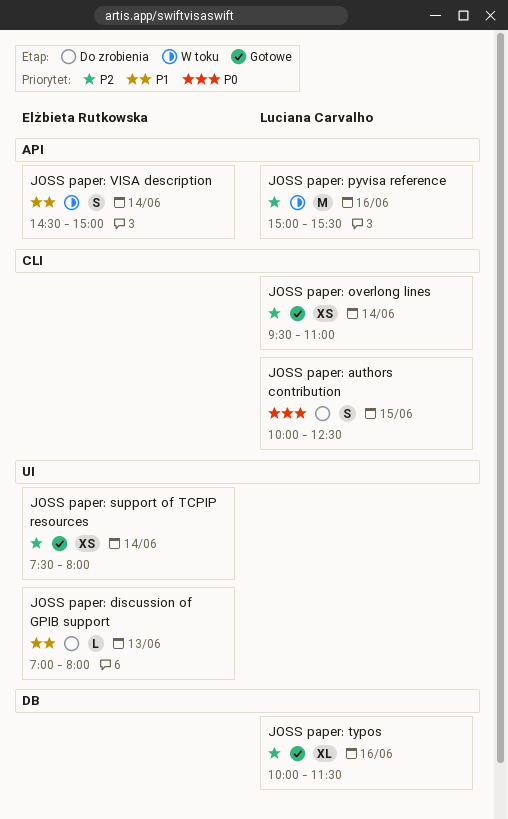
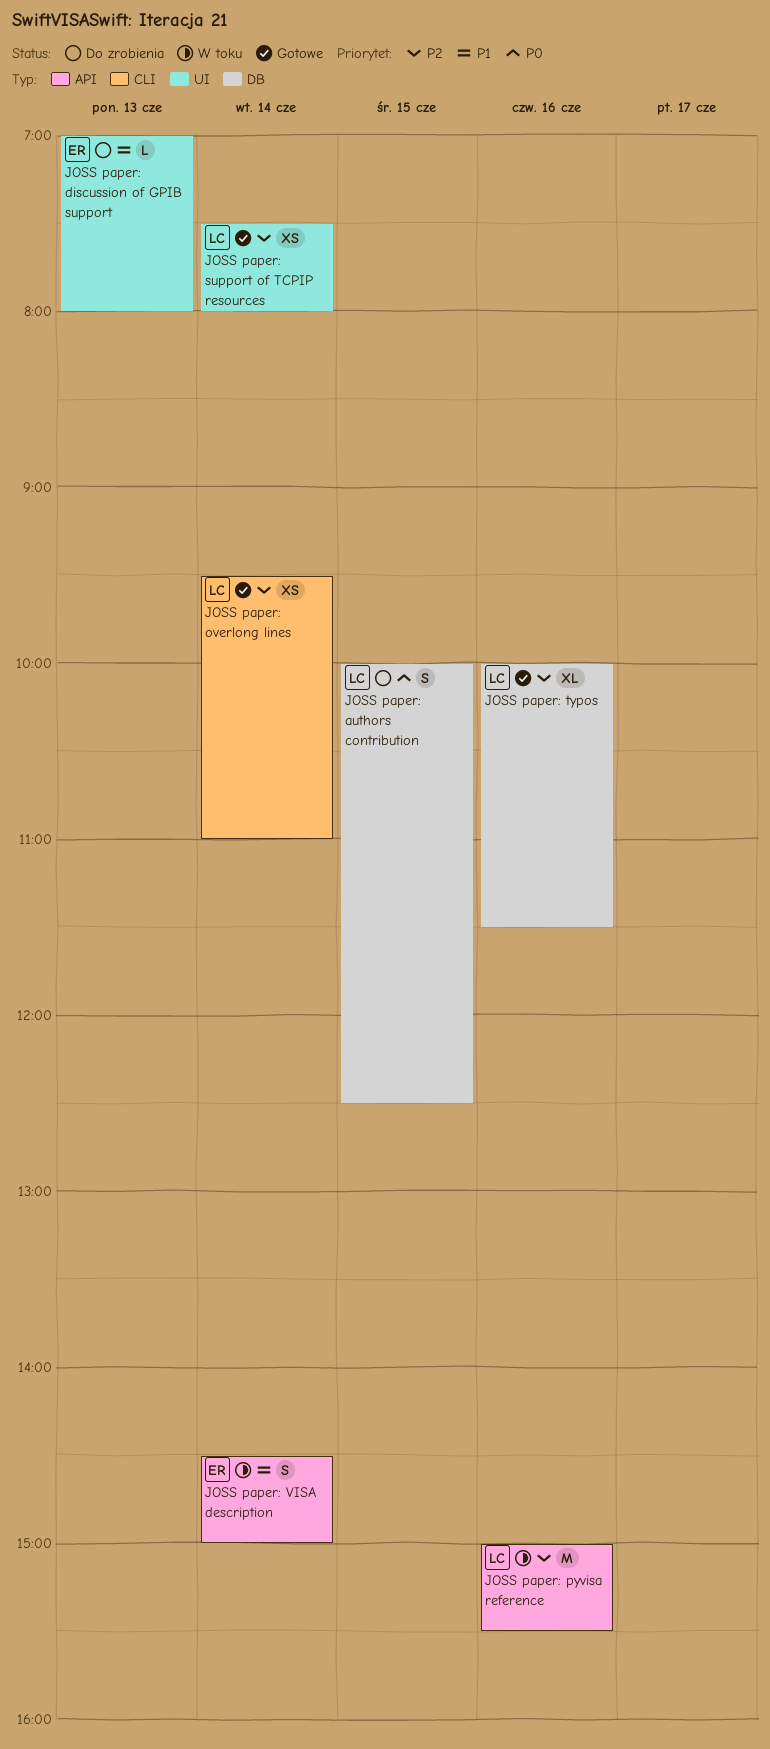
JOSS paper: authors contribution, label: CLI -> DB
JOSS paper: support of TCPIP resources, owner: Elżbieta Rutkowska -> Luciana Carvalho

